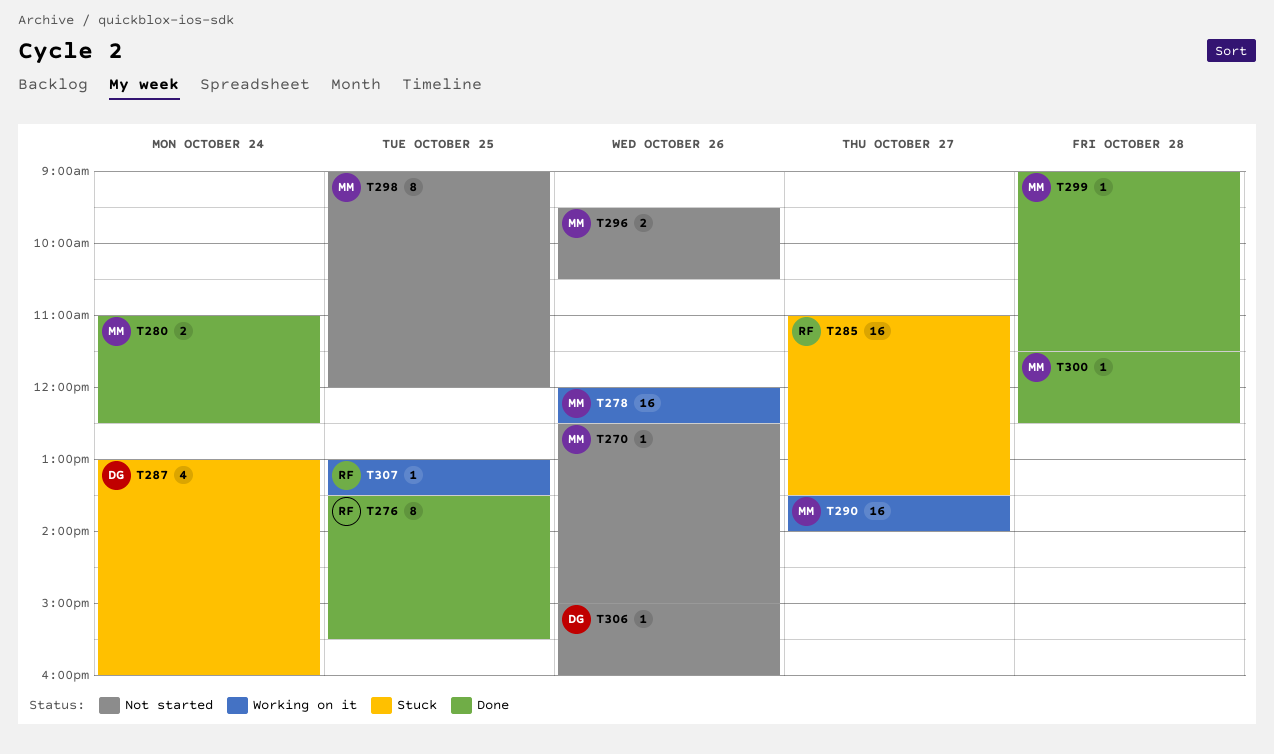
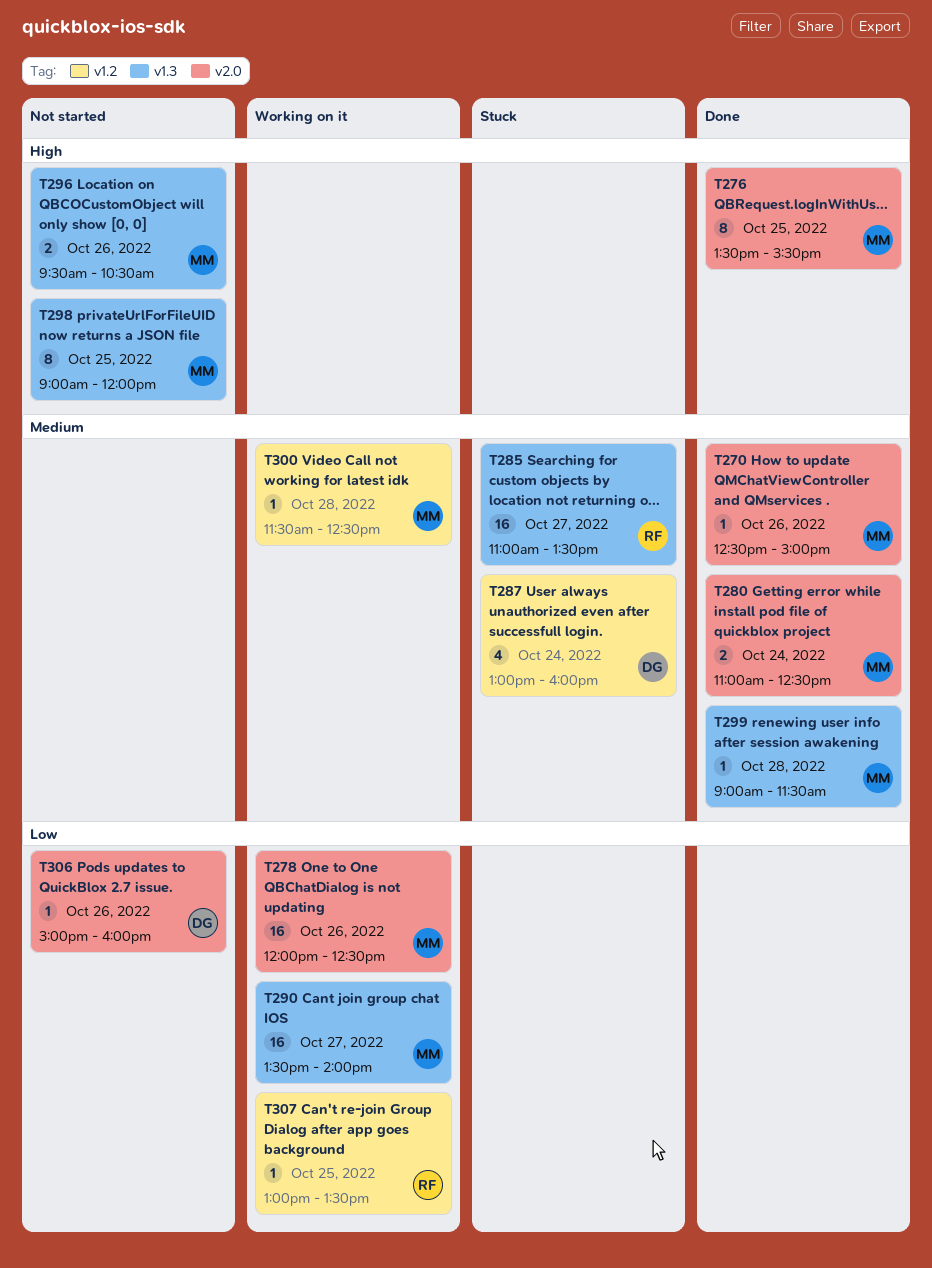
T270, status: Not started -> Done
T276, owner: RF -> MM
T300, status: Done -> Working on it

